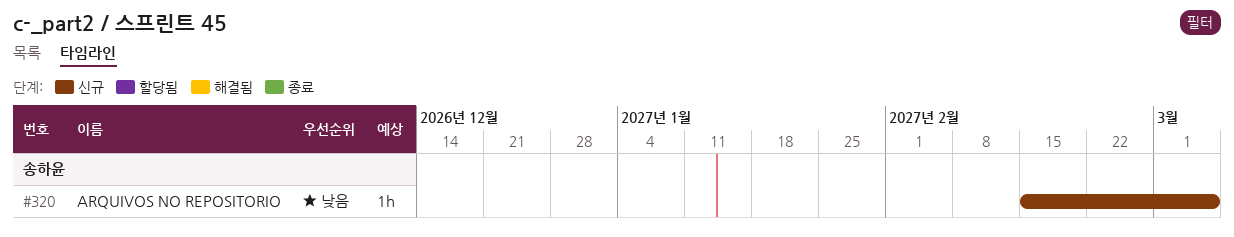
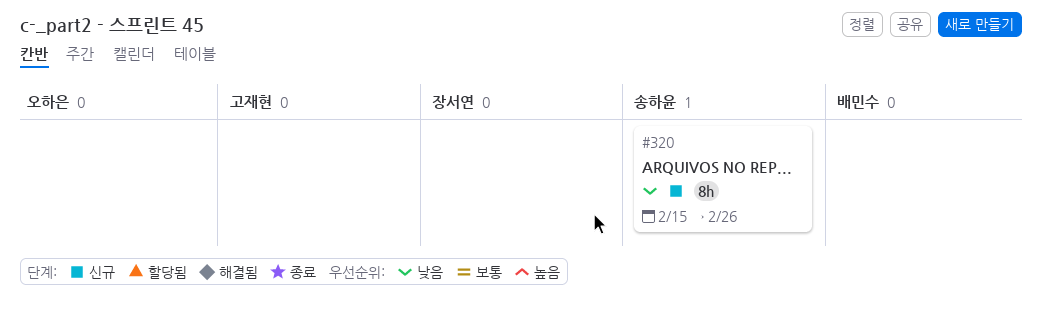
#320, estimate: 1h -> 8h
#320, due: Mar 5 -> Feb 26

